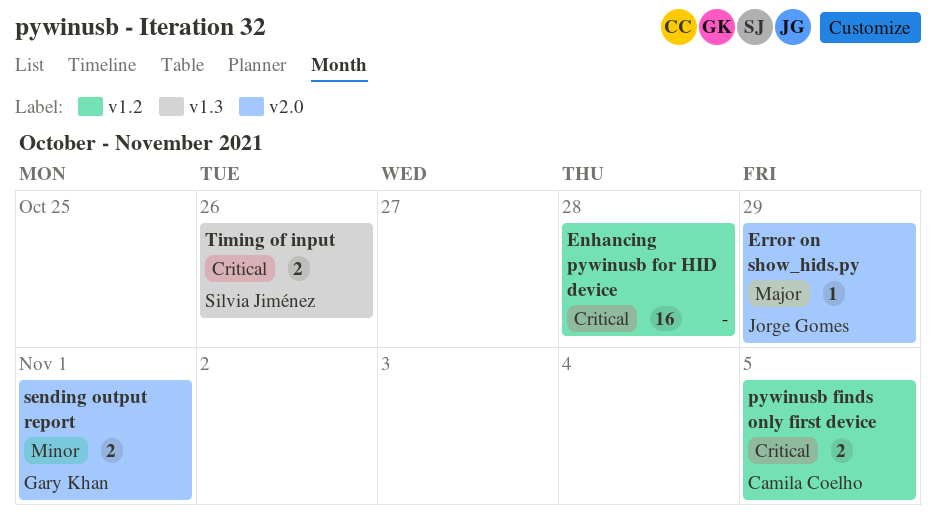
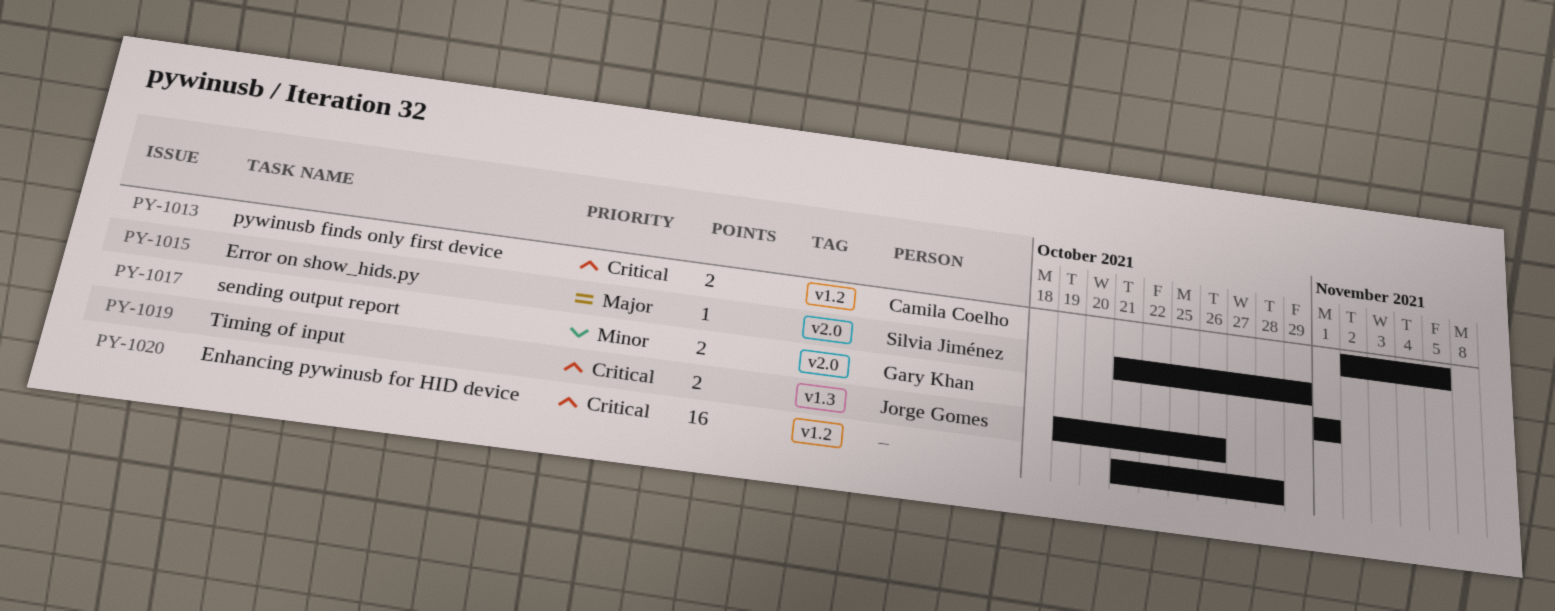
Error on show_hids.py, owner: Jorge Gomes -> Silvia Jiménez
Timing of input, owner: Silvia Jiménez -> Jorge Gomes

